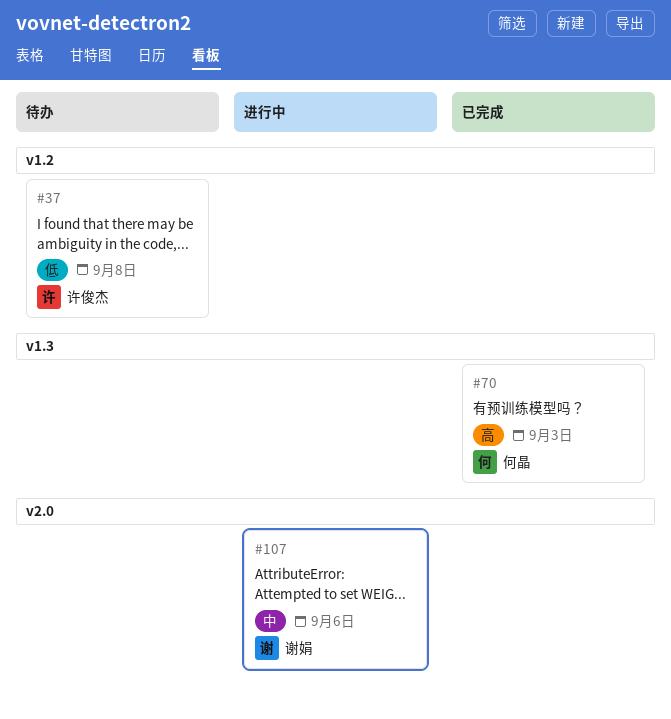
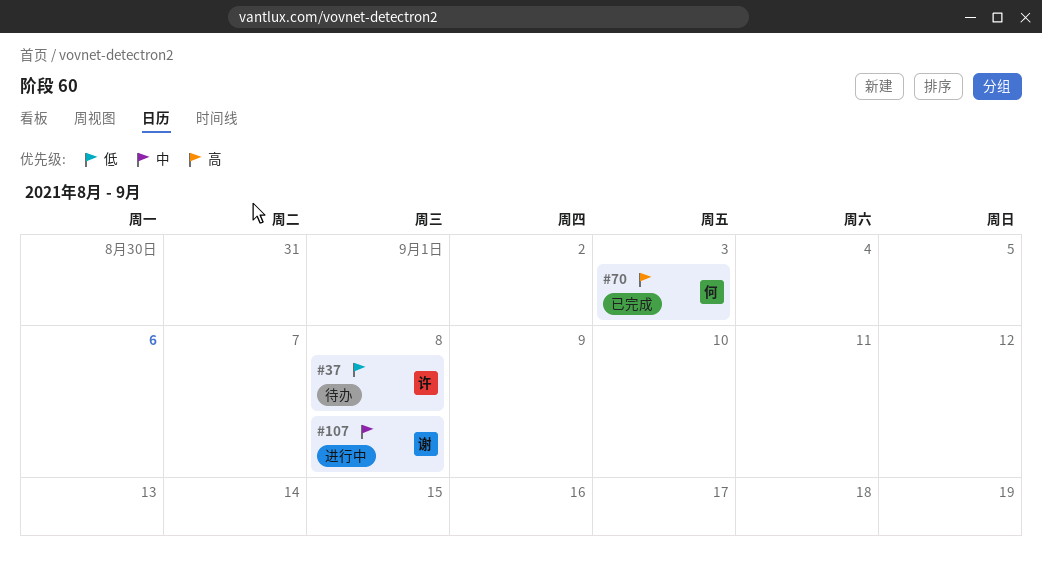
#107, due: Sep 6 -> Sep 8

